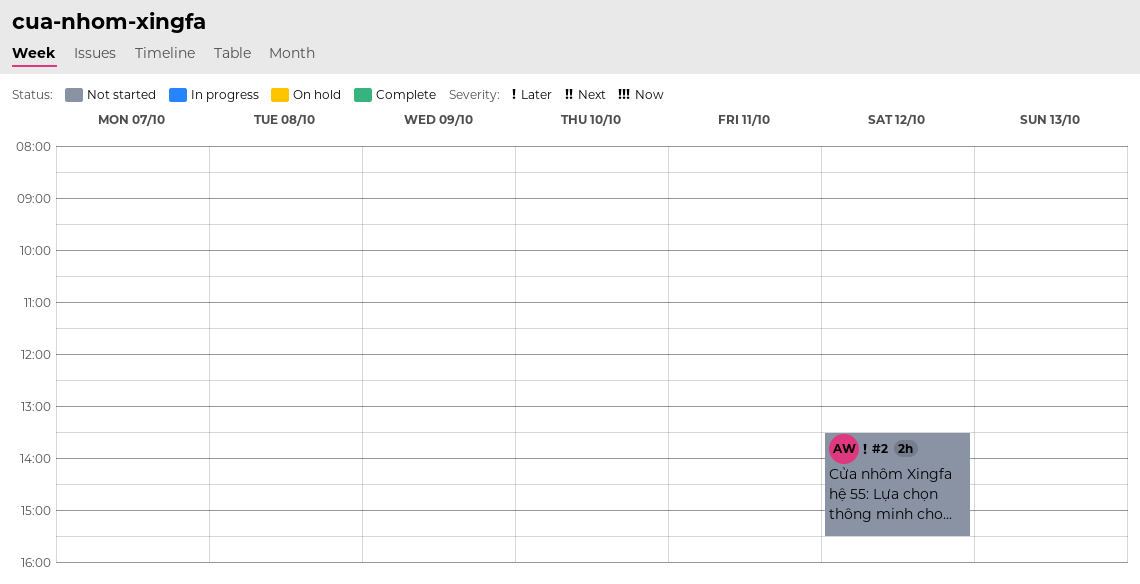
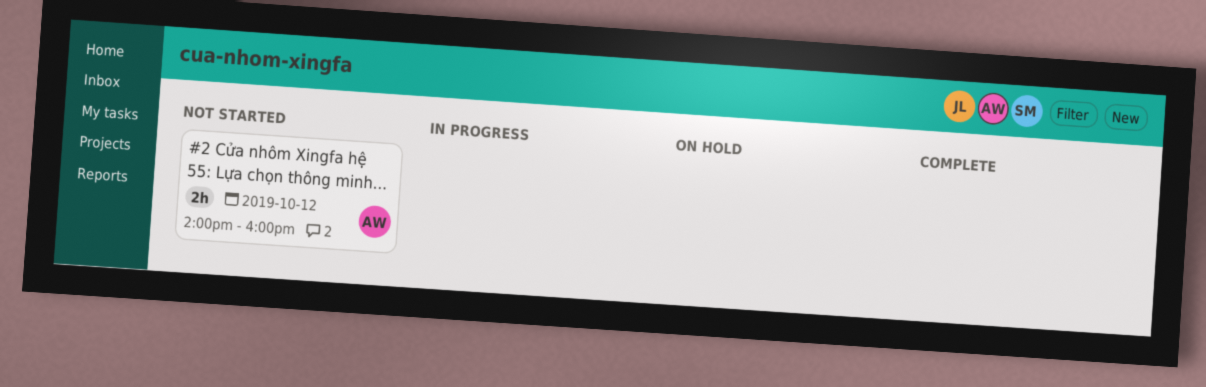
#2, begins: 13:30 -> 14:00
#2, ends: 15:30 -> 16:00

